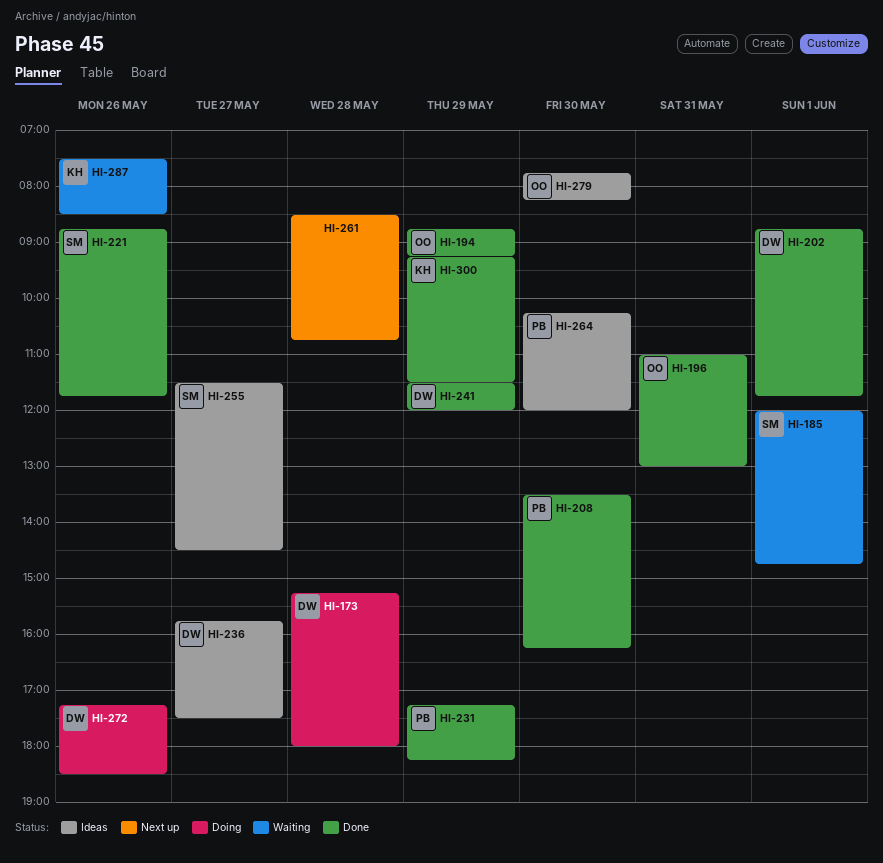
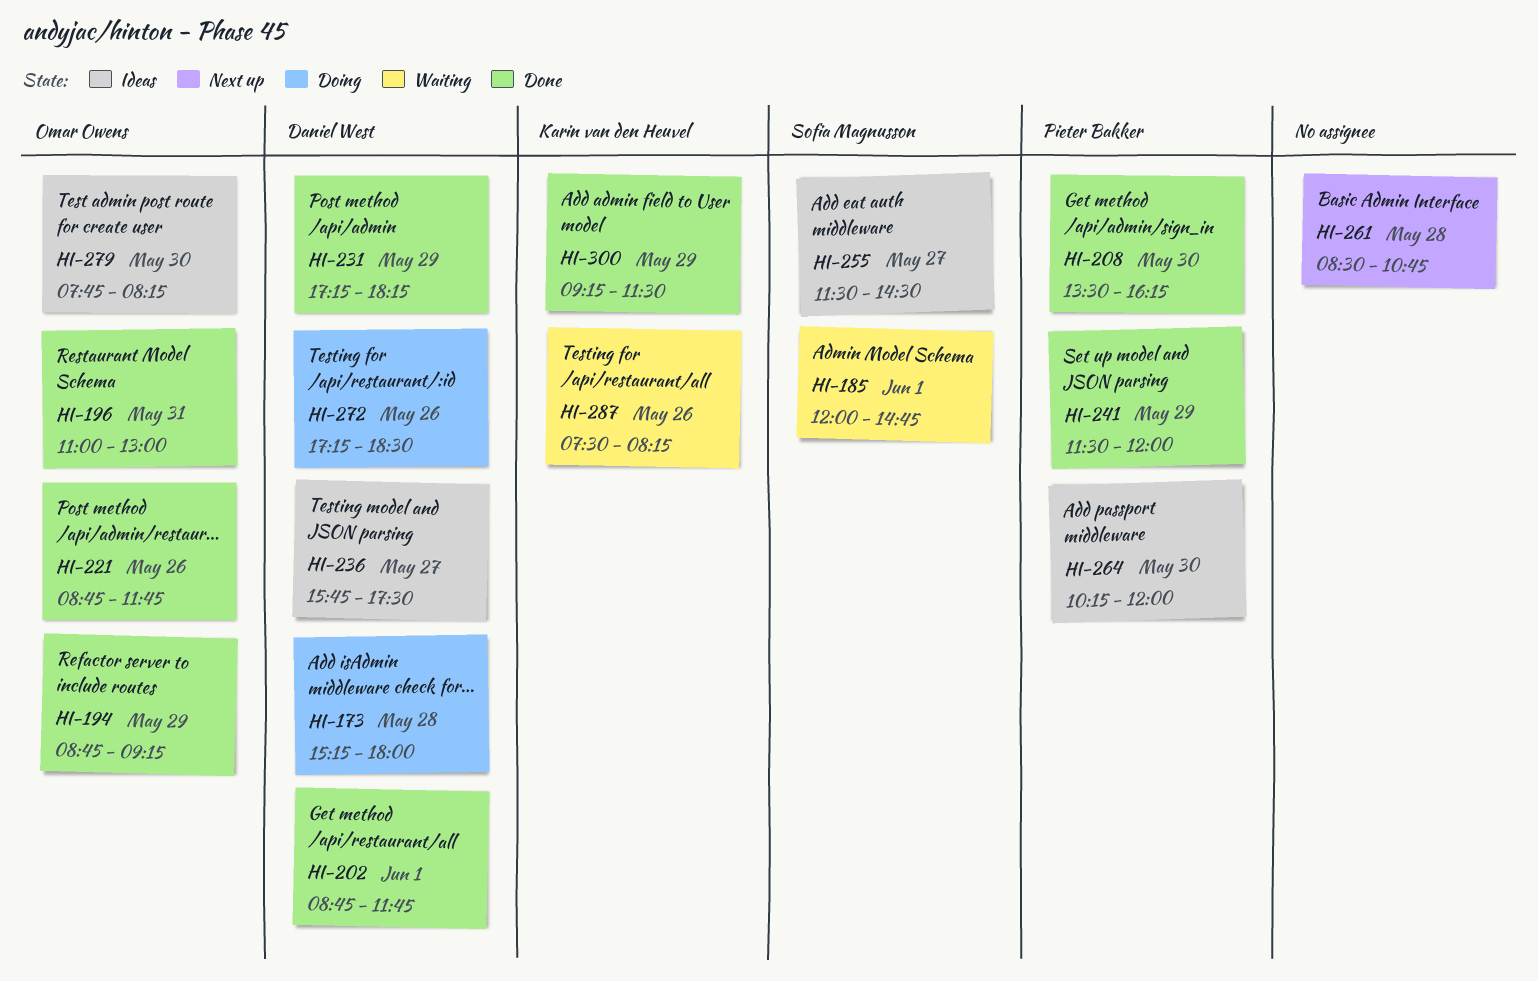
HI-221, owner: Sofia Magnusson -> Omar Owens
HI-231, owner: Pieter Bakker -> Daniel West
HI-241, owner: Daniel West -> Pieter Bakker
HI-287, ends: 08:30 -> 08:15

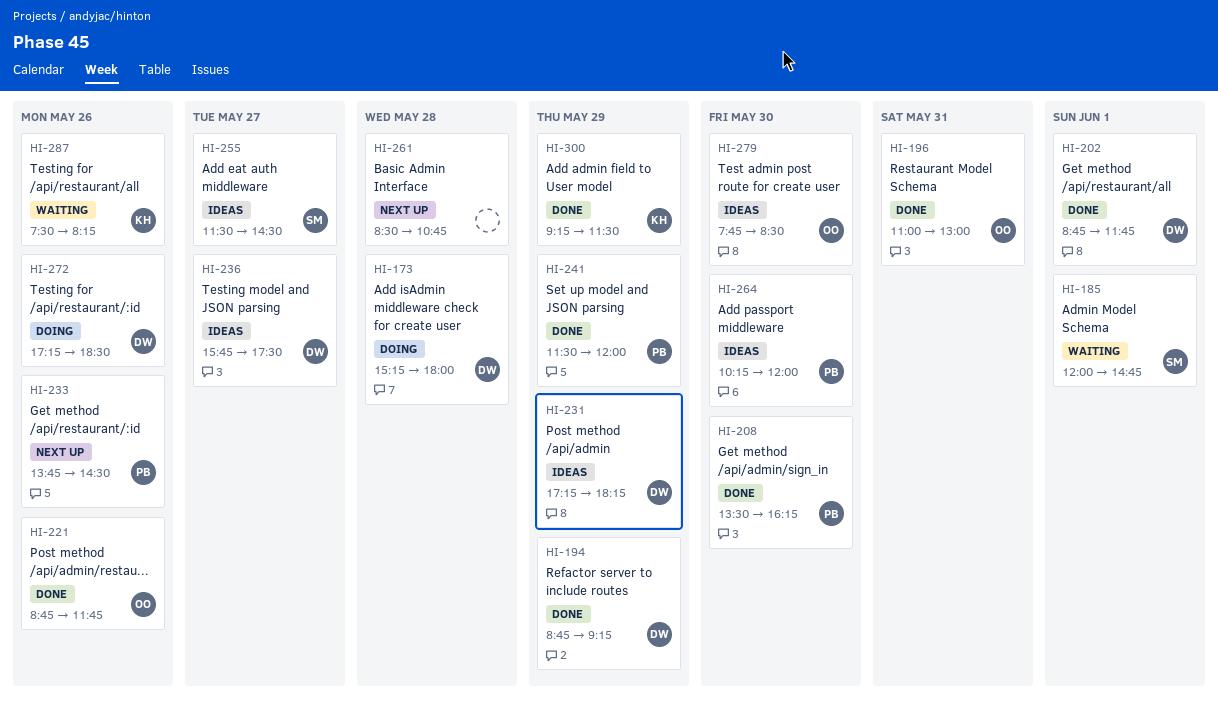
HI-194, owner: Omar Owens -> Daniel West
HI-231, status: Done -> Ideas
HI-233: none -> present
HI-279, ends: 08:15 -> 08:30

